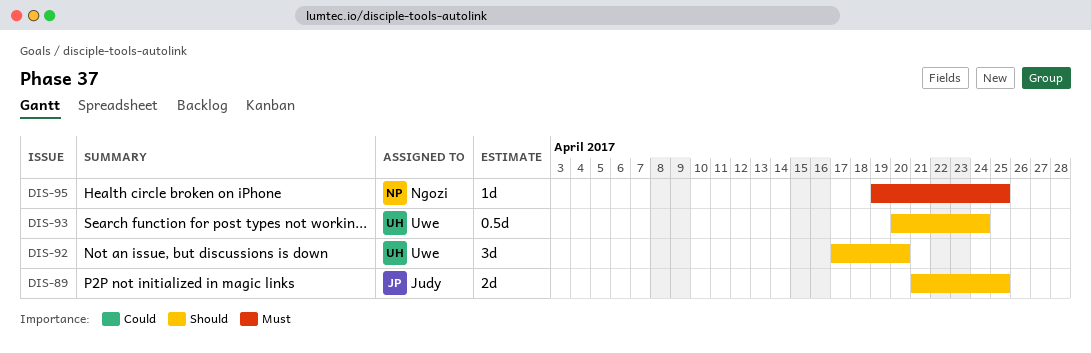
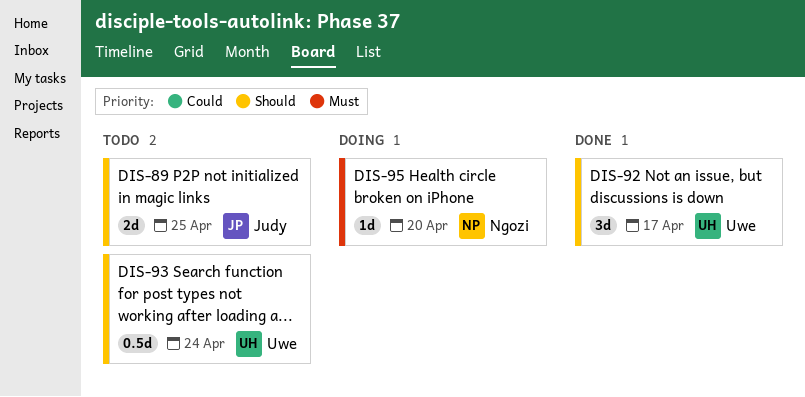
DIS-92, due: Apr 20 -> Apr 17
DIS-95, due: Apr 25 -> Apr 20

